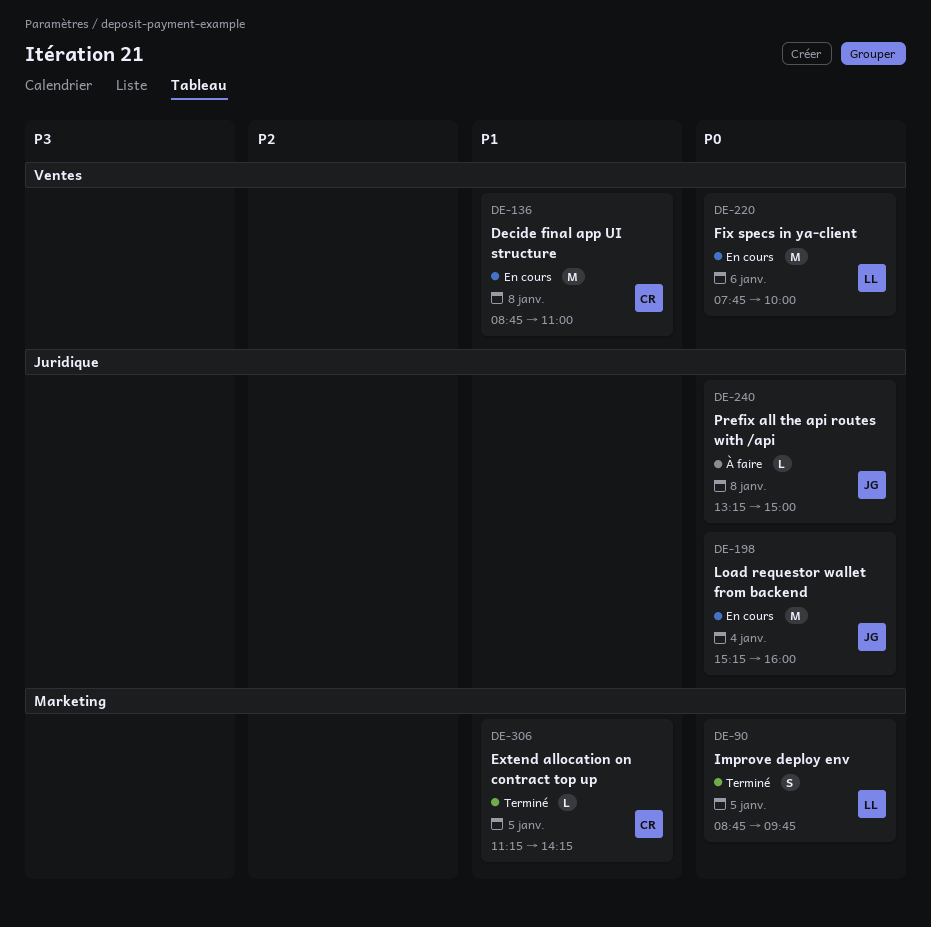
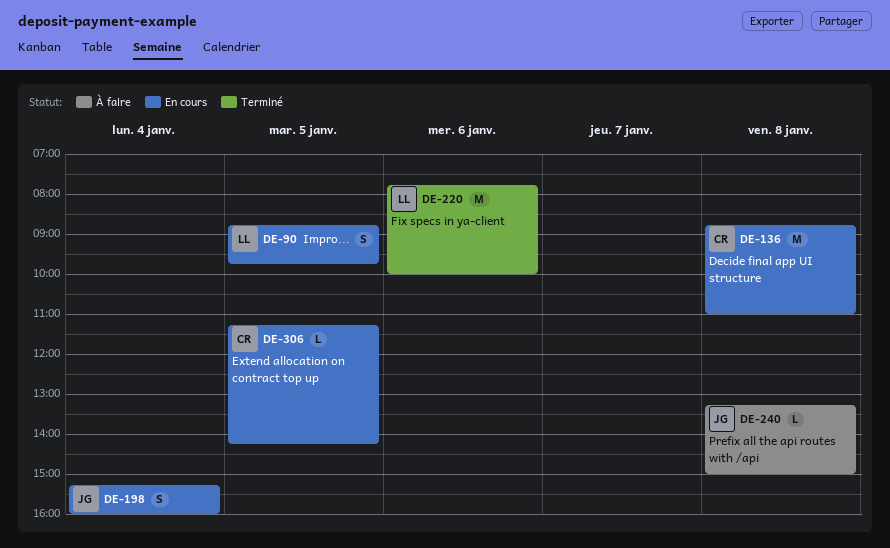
DE-90, status: Terminé -> En cours
DE-198, estimate: M -> S
DE-220, status: En cours -> Terminé
DE-306, status: Terminé -> En cours

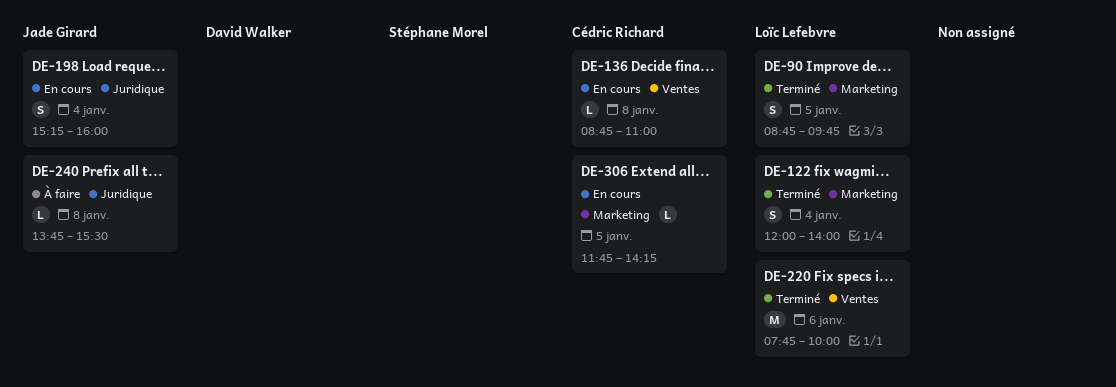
DE-90, status: En cours -> Terminé
DE-122: none -> present
DE-136, estimate: M -> L
DE-240, begins: 13:15 -> 13:45
DE-240, ends: 15:00 -> 15:30
DE-306, begins: 11:15 -> 11:45

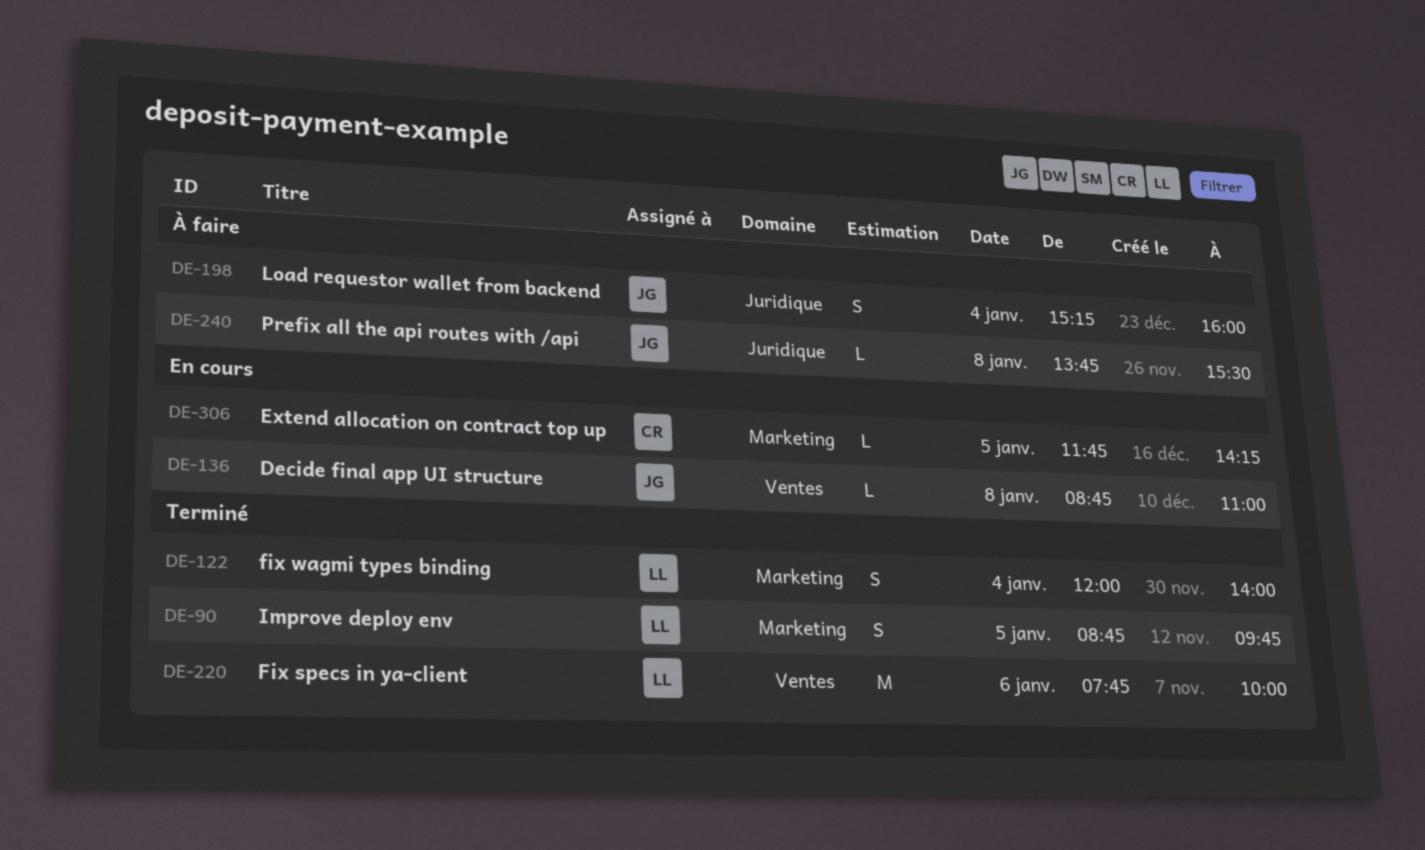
DE-136, owner: Cédric Richard -> Jade Girard
DE-198, status: En cours -> À faire

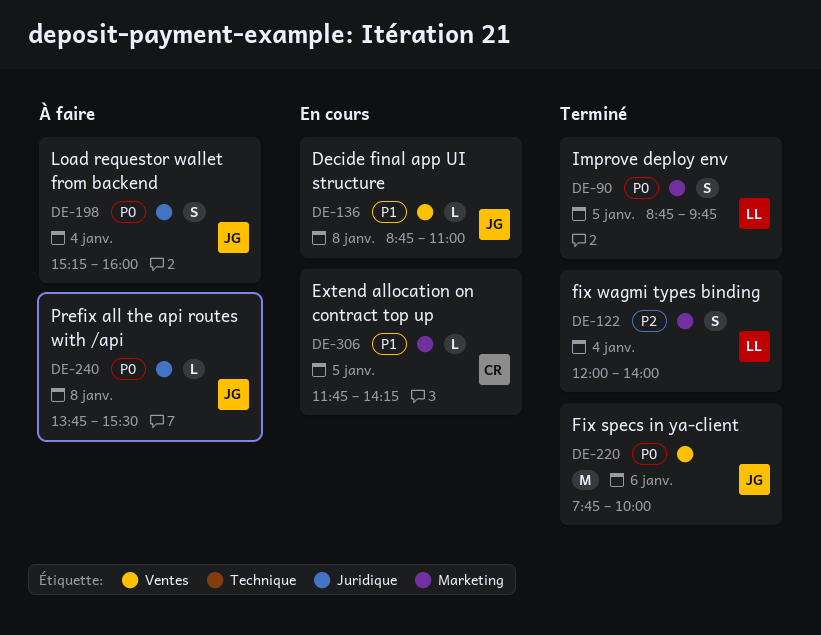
DE-220, owner: LL -> JG

